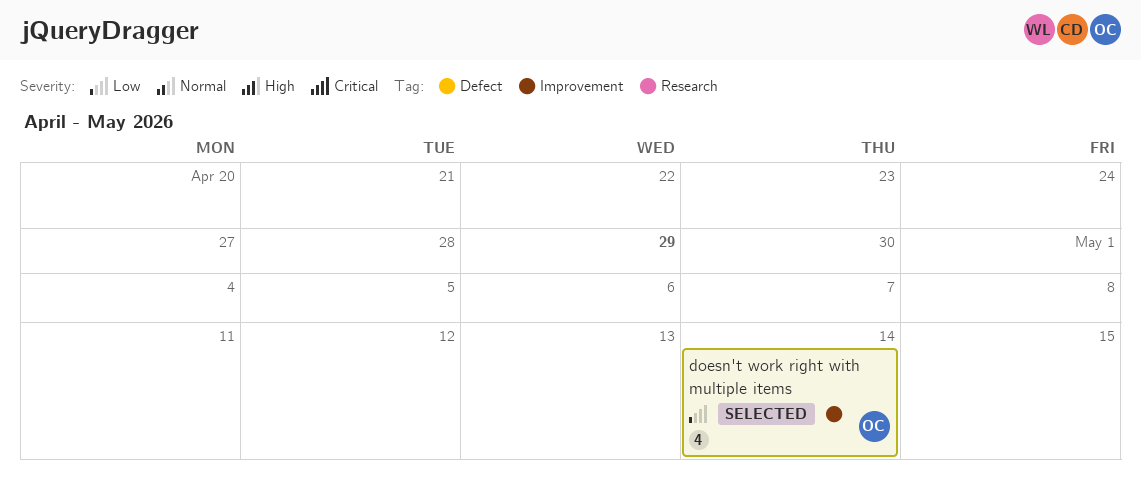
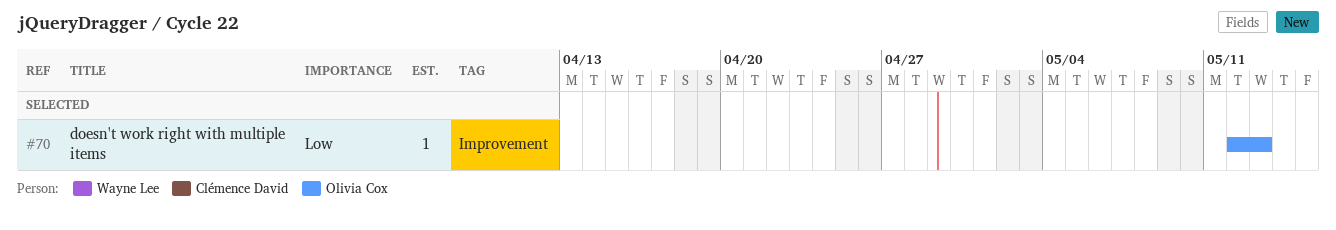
doesn't work right with multiple items, estimate: 4 -> 1
doesn't work right with multiple items, due: May 14 -> May 13

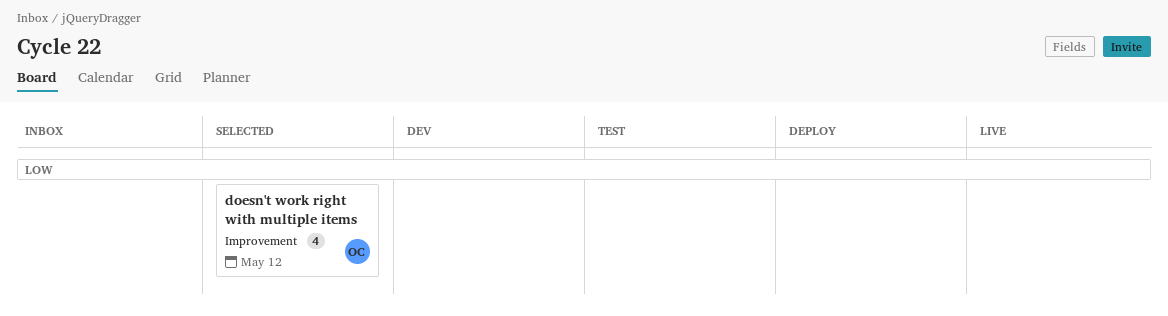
doesn't work right with multiple items, estimate: 1 -> 4
doesn't work right with multiple items, due: May 13 -> May 12

